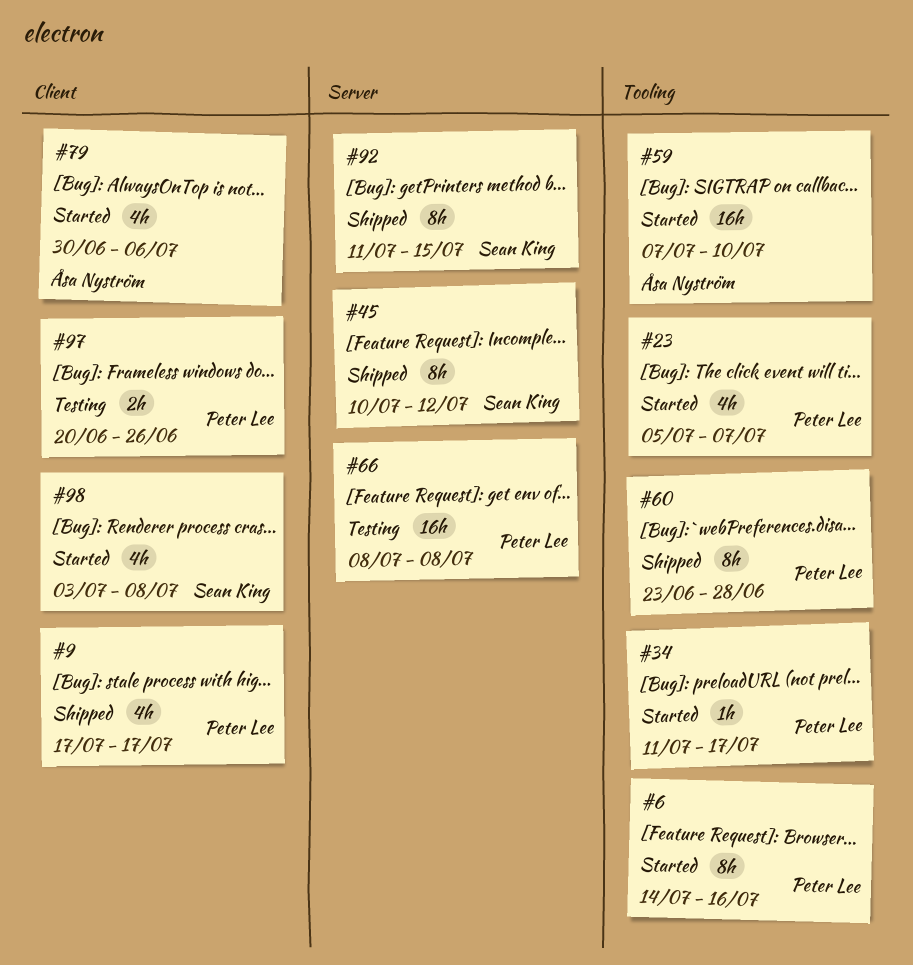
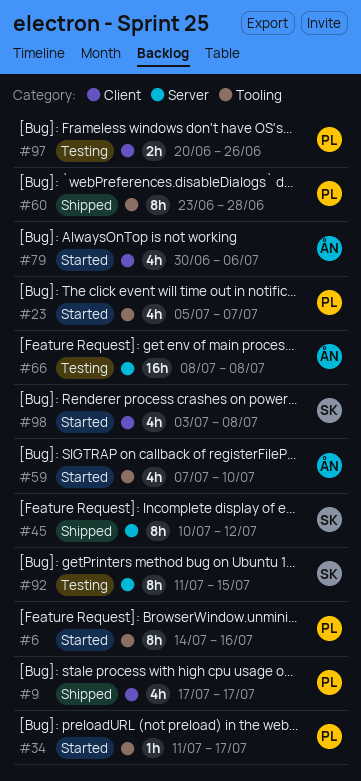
#59, estimate: 16h -> 4h
#66, owner: Peter Lee -> Åsa Nyström
#92, status: Shipped -> Testing

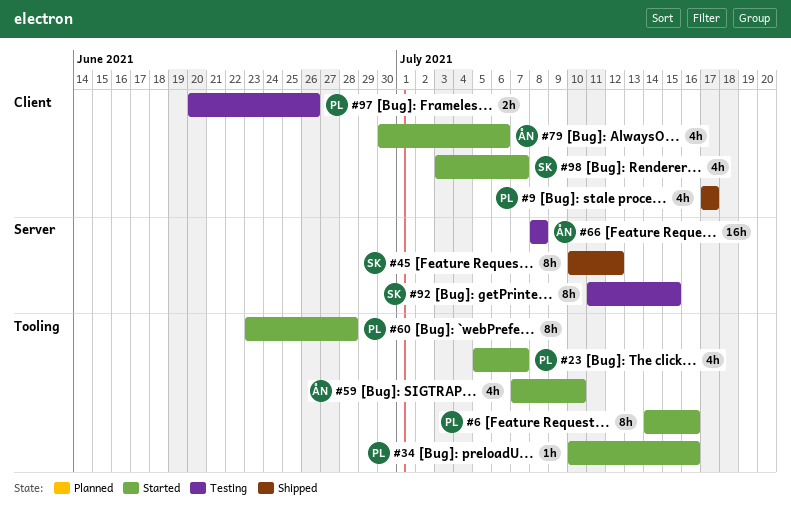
#34, start: Jul 11 -> Jul 10
#34, due: Jul 17 -> Jul 16
#60, status: Shipped -> Started
#98, due: Jul 8 -> Jul 7

